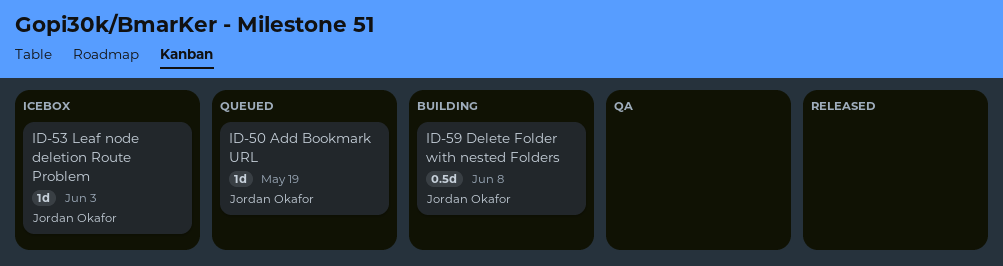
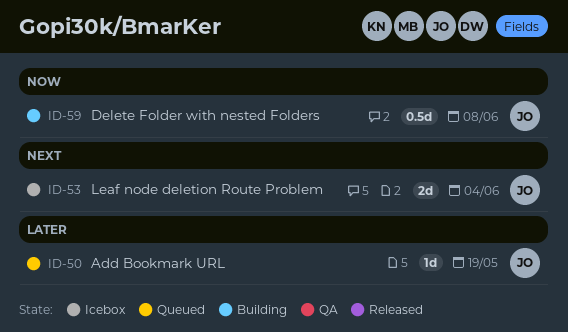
ID-53, estimate: 1d -> 2d
ID-53, due: Jun 3 -> Jun 4

